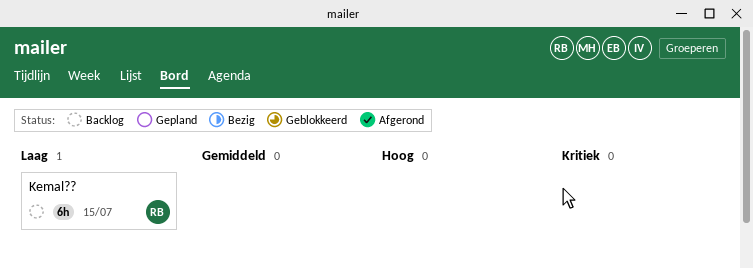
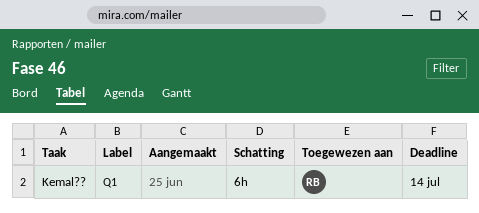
Kemal??, due: Jul 15 -> Jul 14

